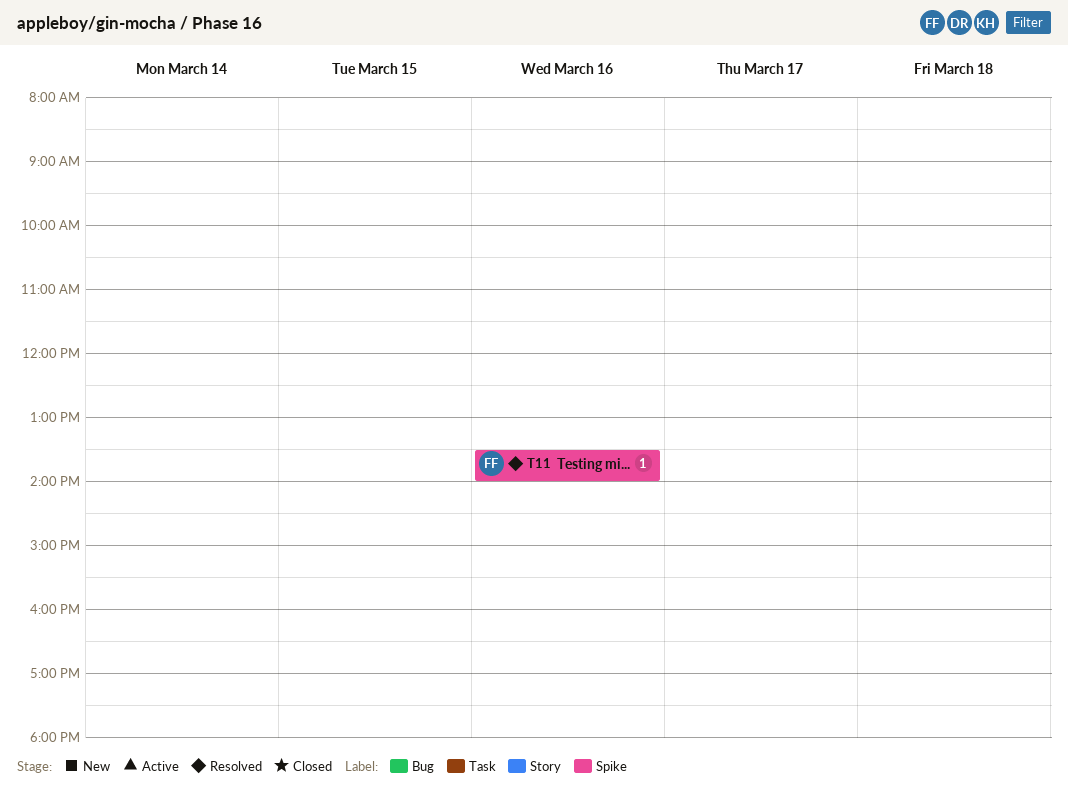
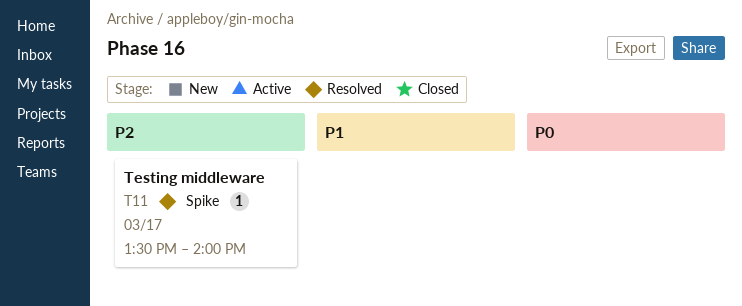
T11, day: Mar 16 -> Mar 17

